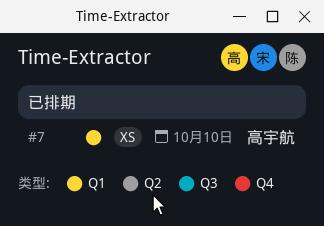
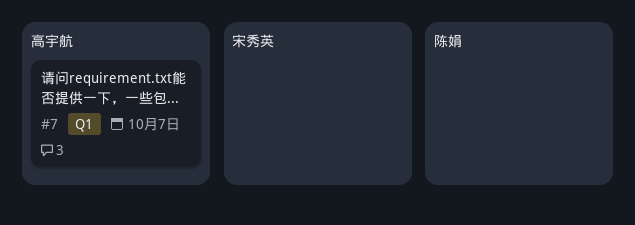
#7, due: Oct 10 -> Oct 7

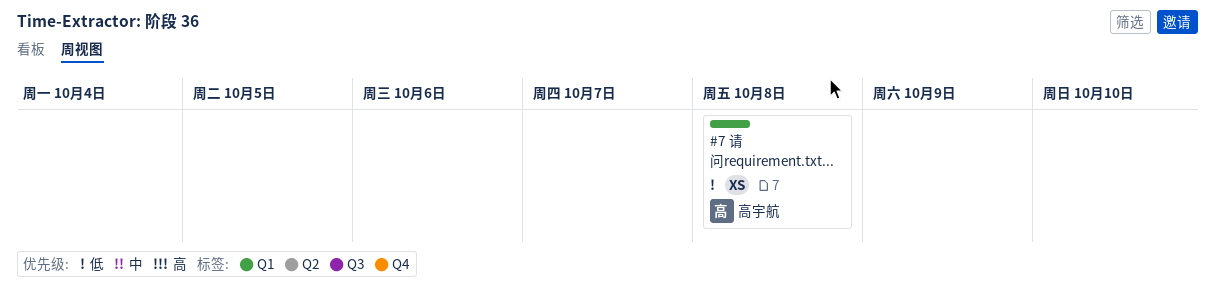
#7, due: Oct 7 -> Oct 8

